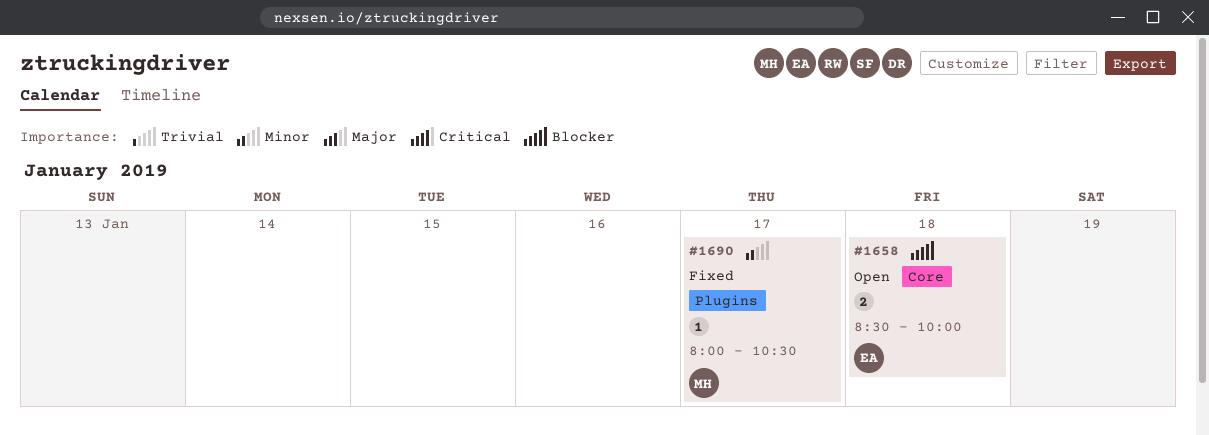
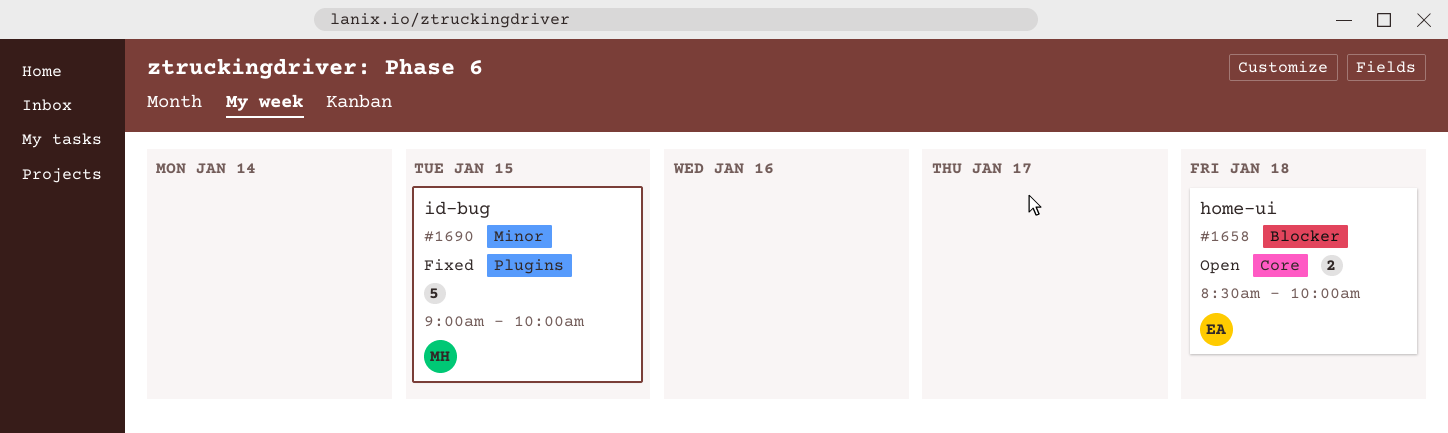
#1690, estimate: 1 -> 5
#1690, day: Jan 17 -> Jan 15
#1690, begins: 08:00 -> 09:00
#1690, ends: 10:30 -> 10:00

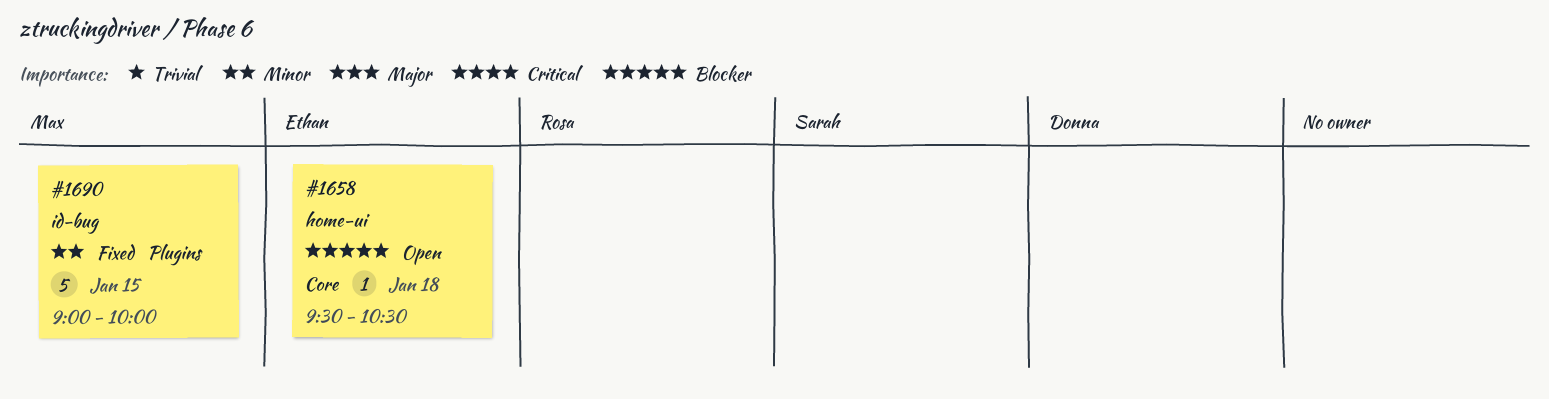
#1658, estimate: 2 -> 1
#1658, begins: 08:30 -> 09:30
#1658, ends: 10:00 -> 10:30

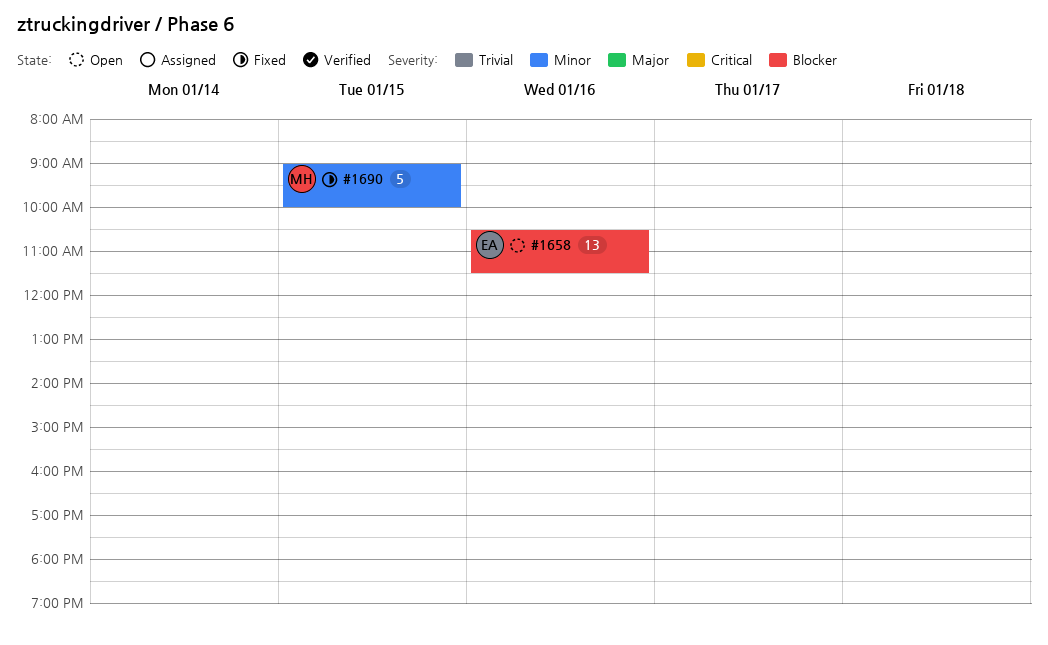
#1658, estimate: 1 -> 13
#1658, day: Jan 18 -> Jan 16
#1658, begins: 09:30 -> 10:30
#1658, ends: 10:30 -> 11:30

